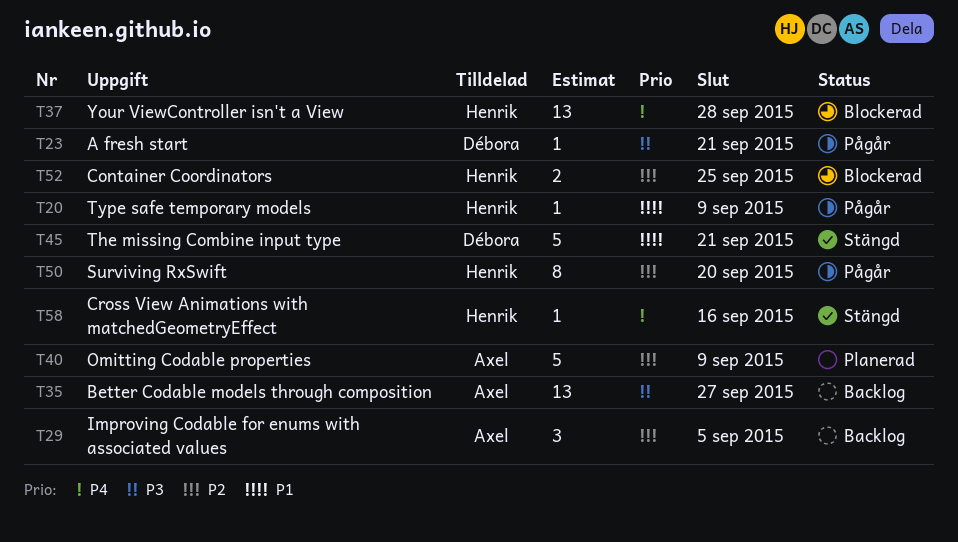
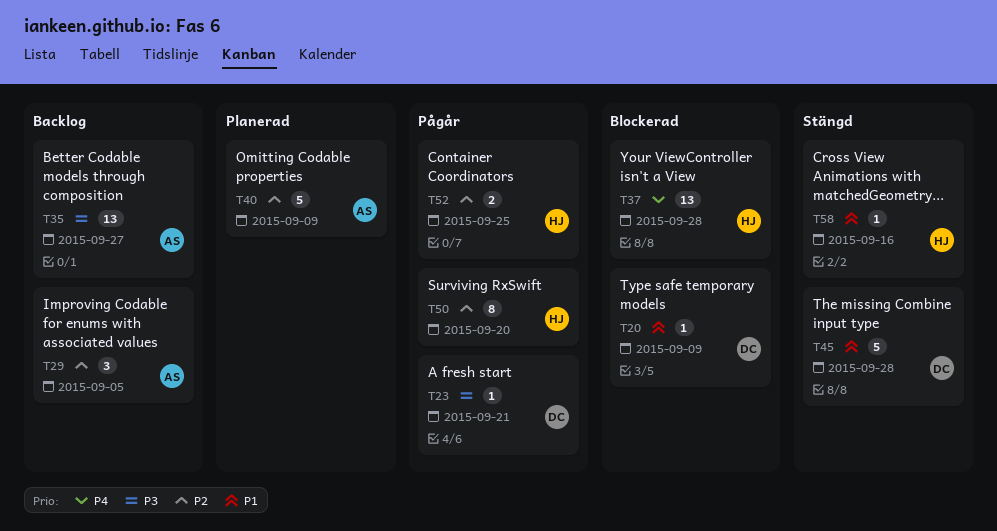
T20, status: Pågår -> Blockerad
T20, owner: Henrik -> Débora
T45, due: Sep 21 -> Sep 28
T52, status: Blockerad -> Pågår
T58, priority: P4 -> P1

